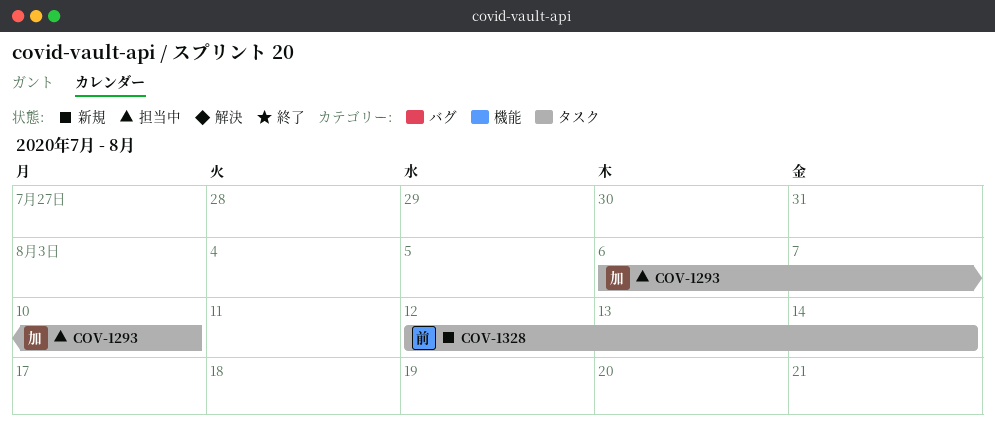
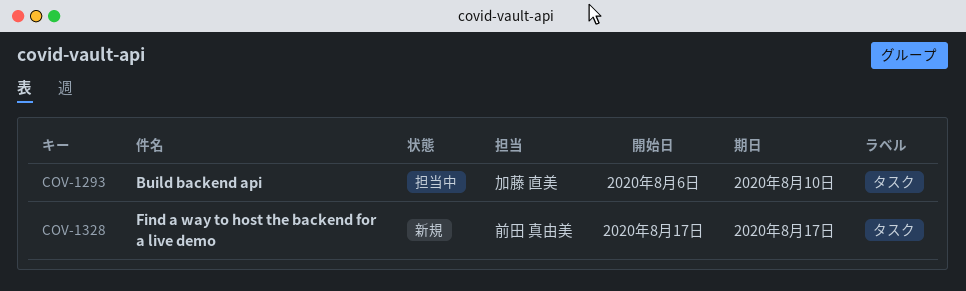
COV-1328, start: Aug 12 -> Aug 17
COV-1328, due: Aug 14 -> Aug 17

